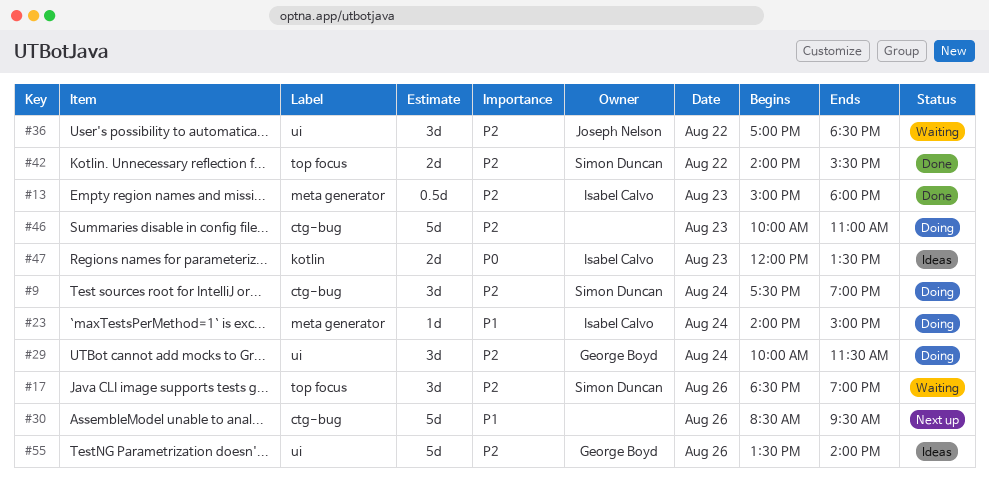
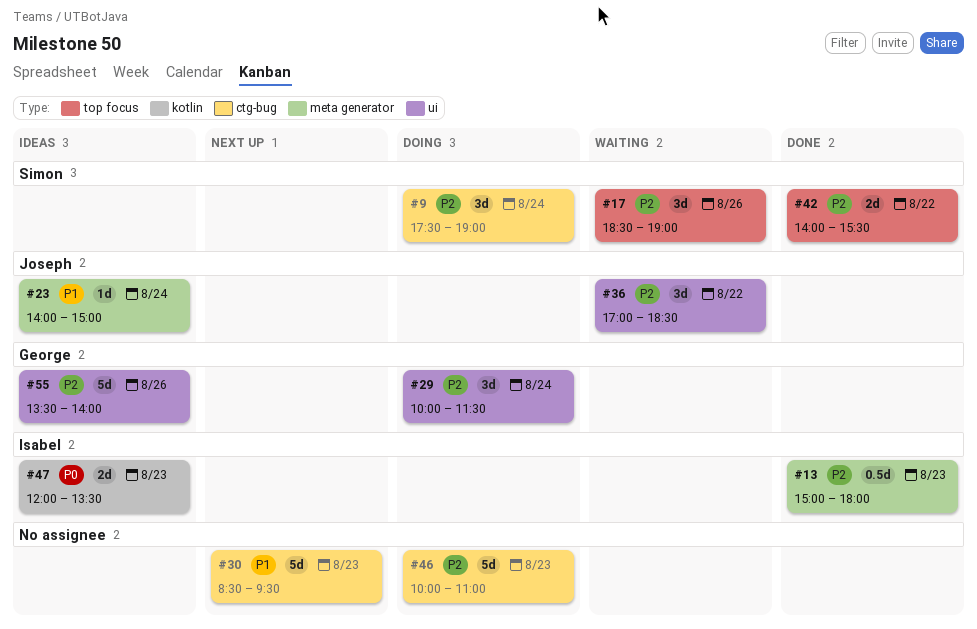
#23, status: Doing -> Ideas
#23, owner: Isabel Calvo -> Joseph Nelson
#30, day: Aug 26 -> Aug 23

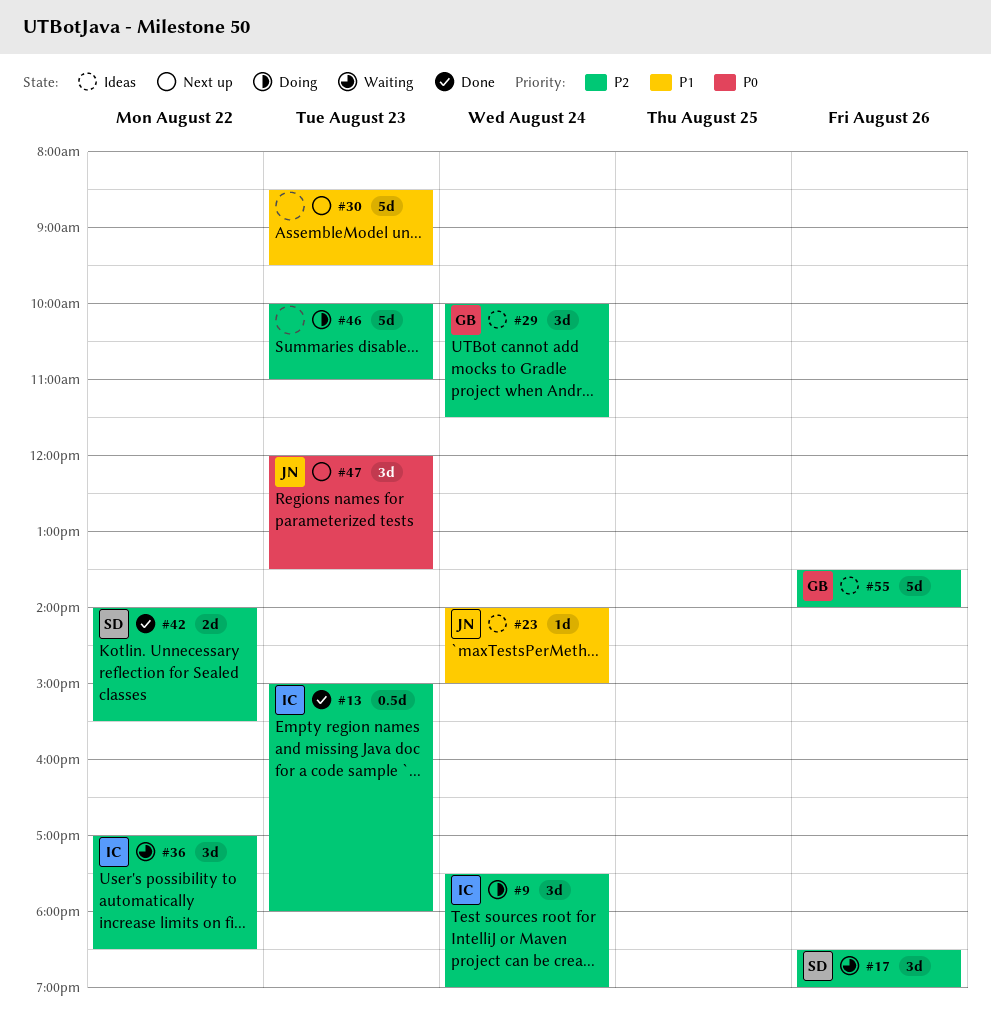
#9, owner: Simon -> Isabel
#29, status: Doing -> Ideas
#36, owner: Joseph -> Isabel
#47, status: Ideas -> Next up
#47, owner: Isabel -> Joseph
#47, estimate: 2d -> 3d

